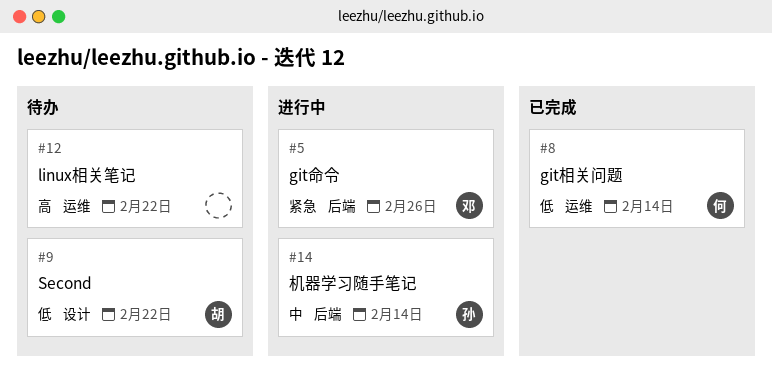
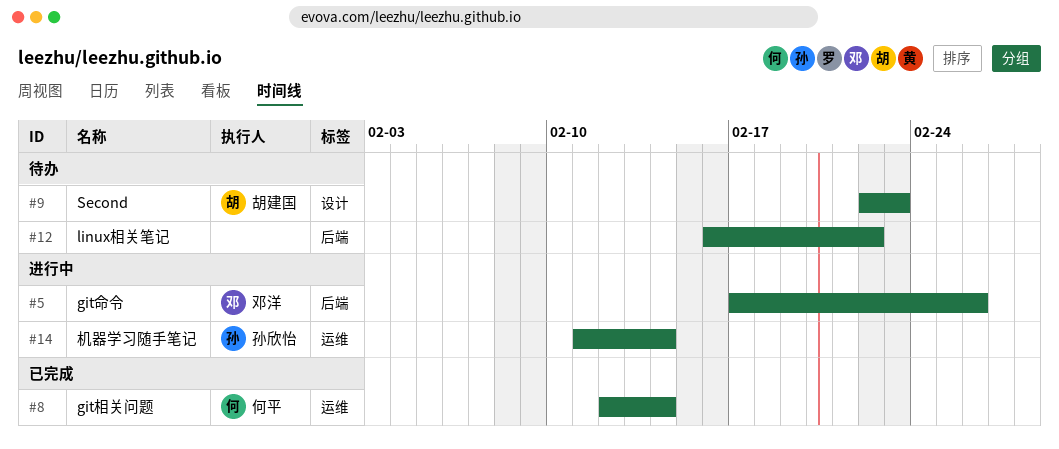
#9, due: Feb 22 -> Feb 23
#12, label: 运维 -> 后端
#14, label: 后端 -> 运维

